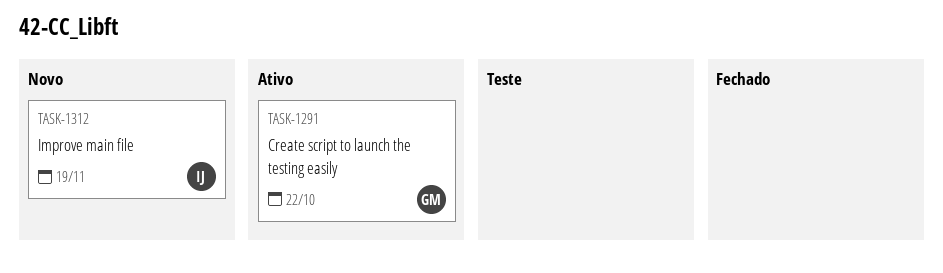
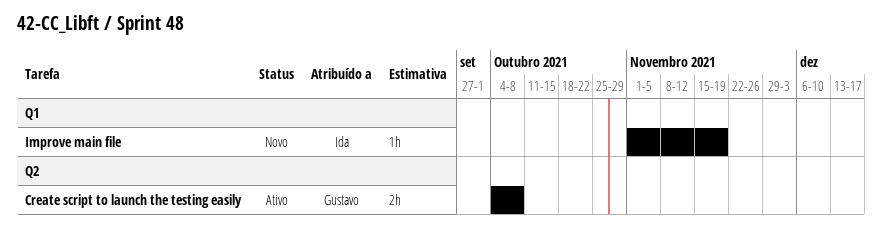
Create script to launch the testing easily, due: Oct 22 -> Oct 8

